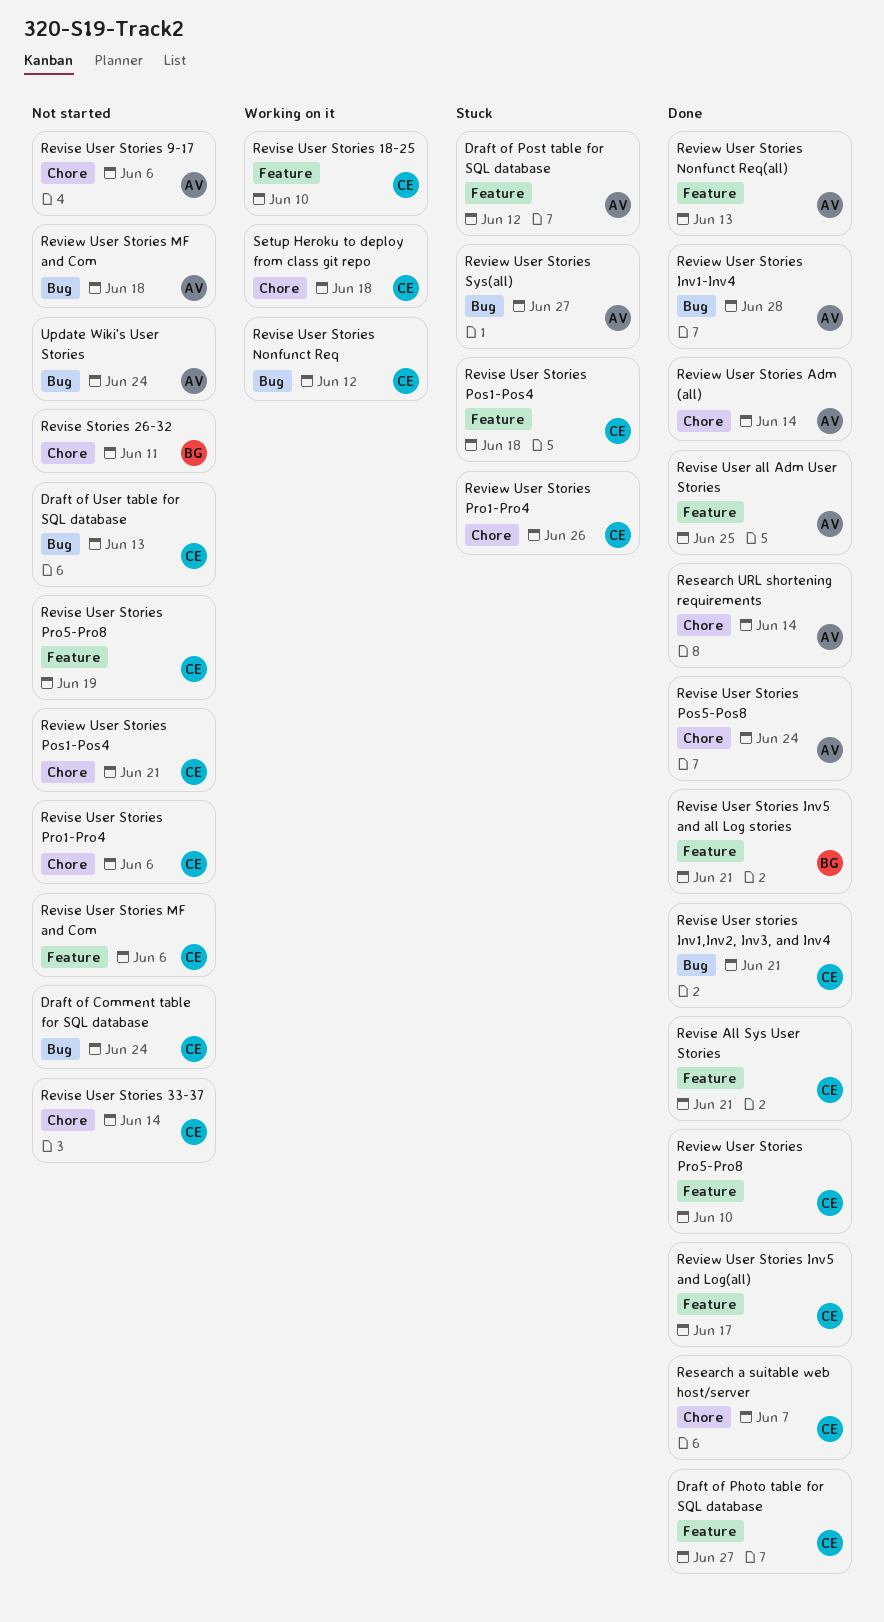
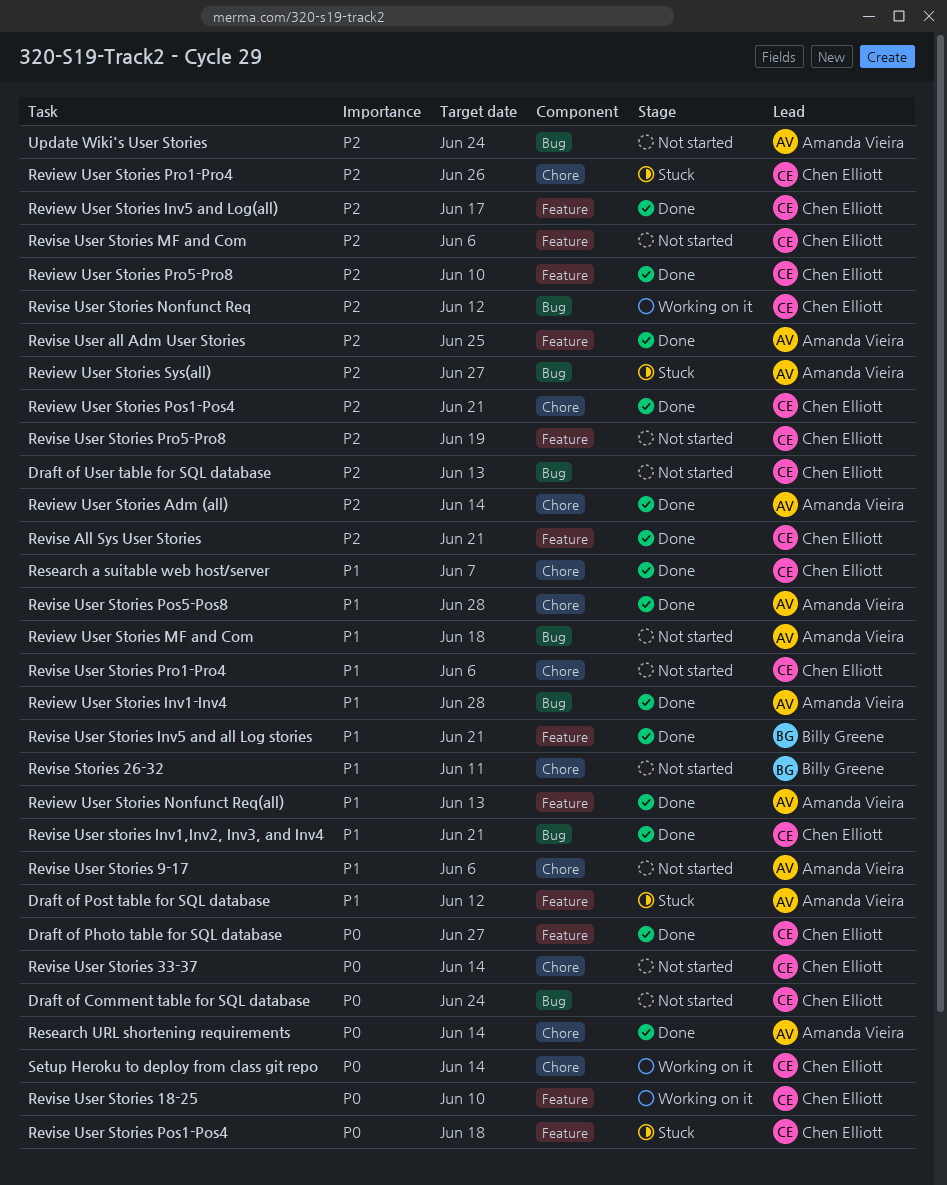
Review User Stories Pos1-Pos4, status: Not started -> Done
Revise User Stories Pos5-Pos8, due: Jun 24 -> Jun 28
Setup Heroku to deploy from class git repo, due: Jun 18 -> Jun 14

